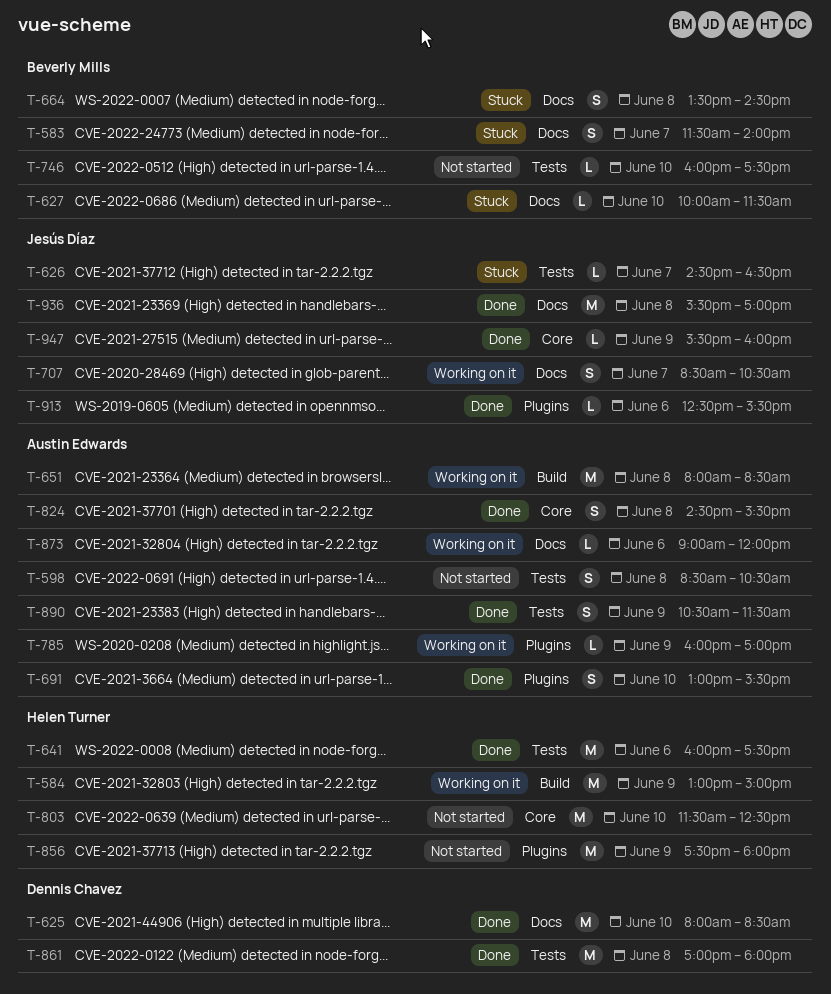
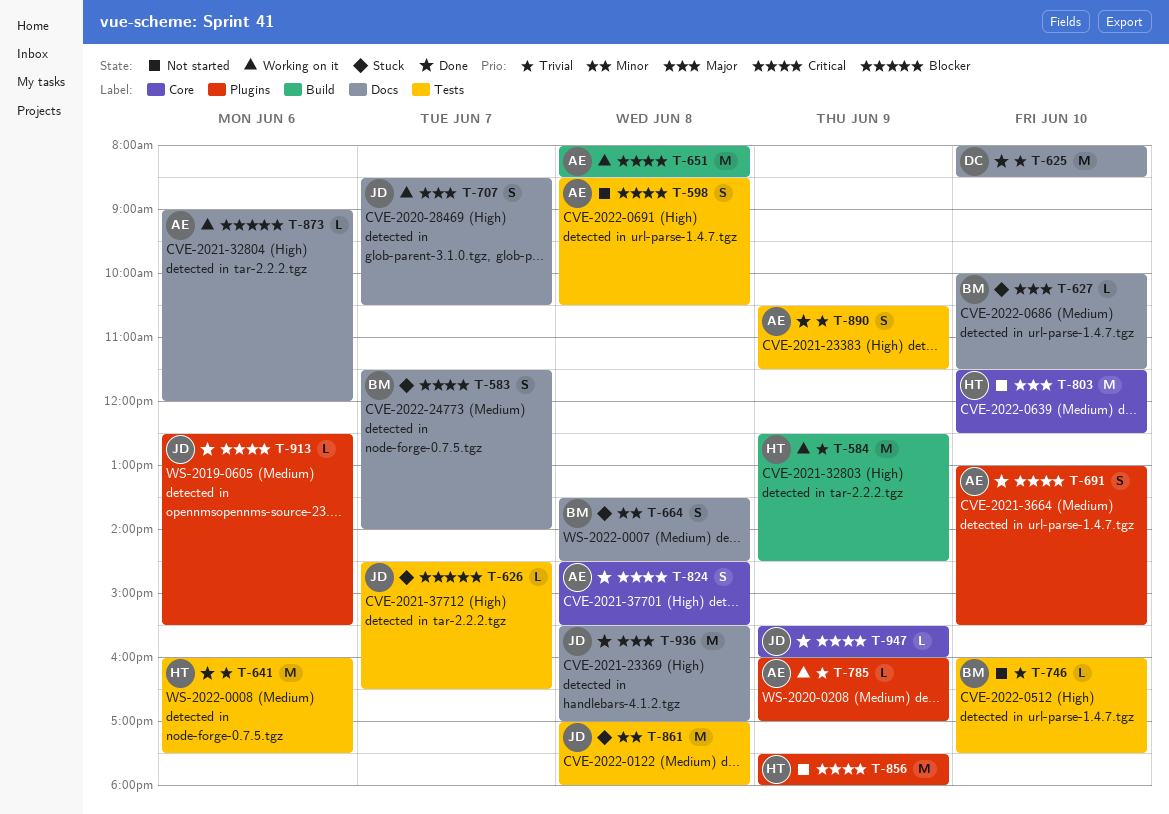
T-584, begins: 13:00 -> 12:30
T-584, ends: 15:00 -> 14:30
T-861, status: Done -> Stuck
T-861, owner: Dennis Chavez -> Jesús Díaz

